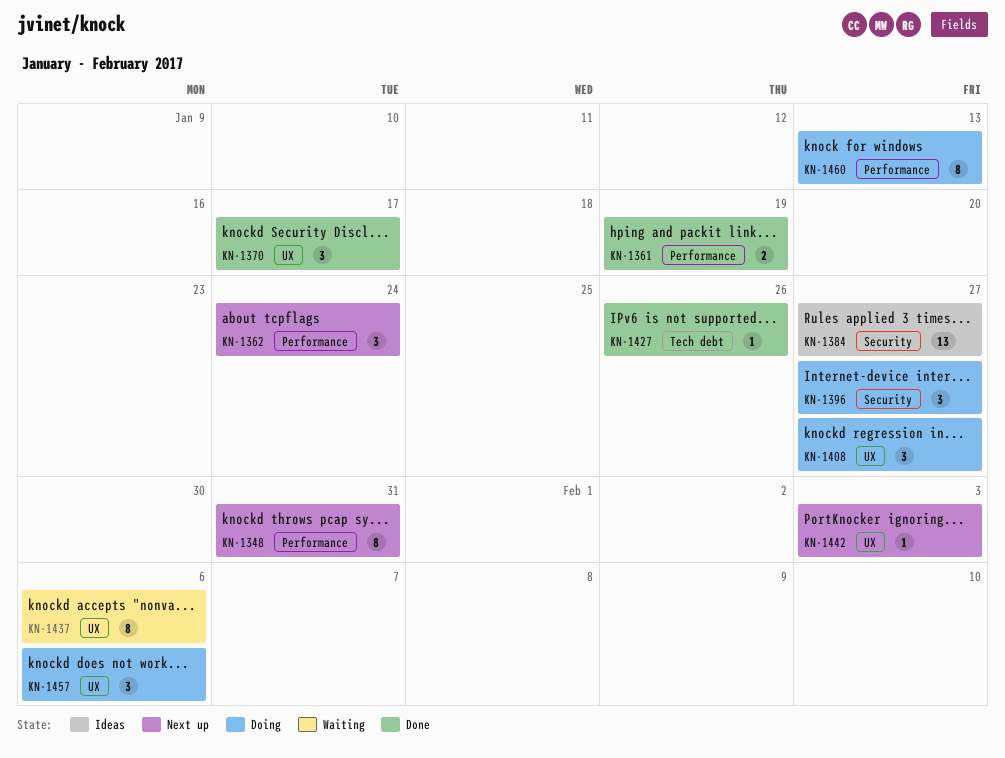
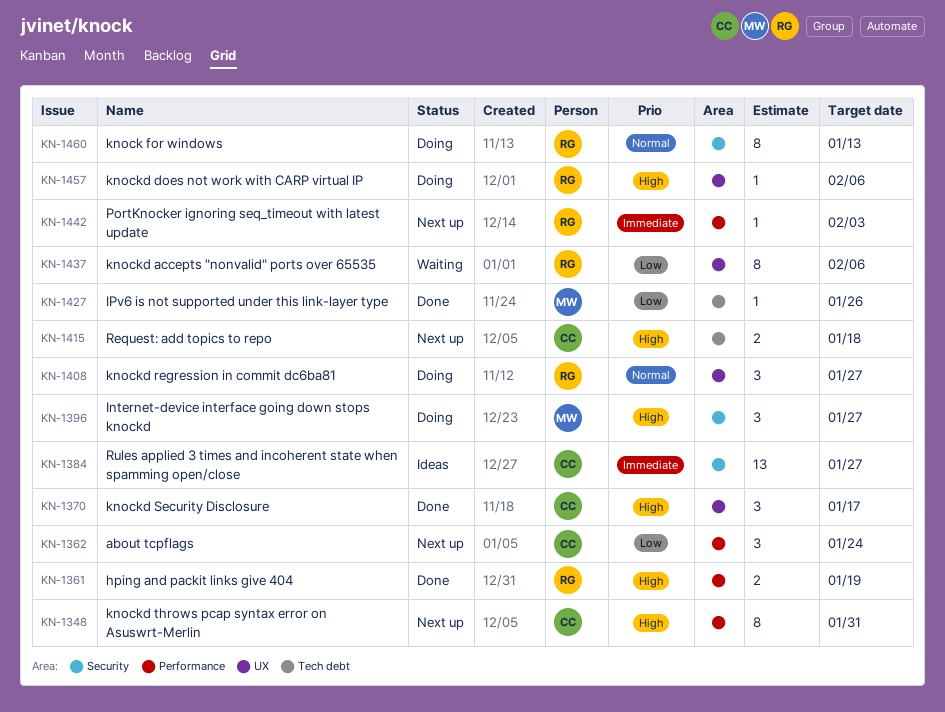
KN-1415: none -> present
KN-1442, label: UX -> Performance
KN-1457, estimate: 3 -> 1
KN-1460, label: Performance -> Security

